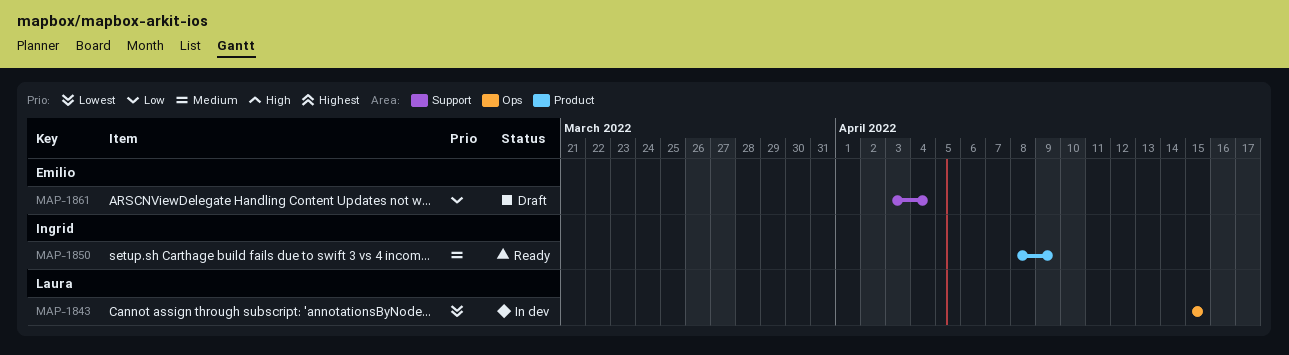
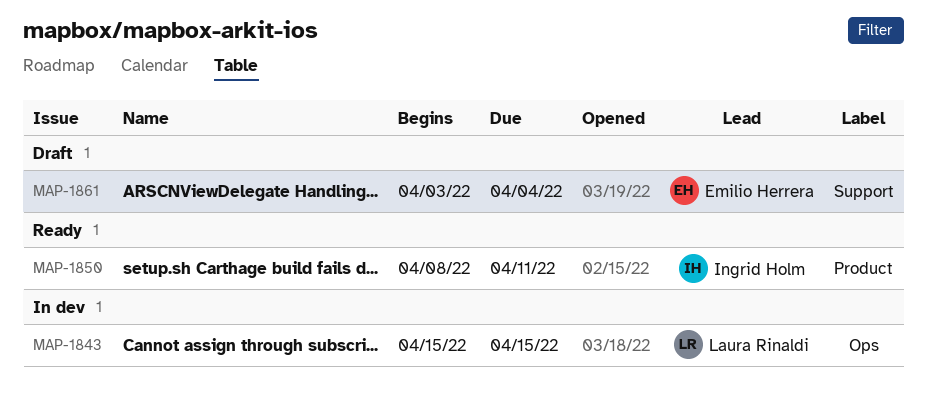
MAP-1850, due: Apr 9 -> Apr 11

